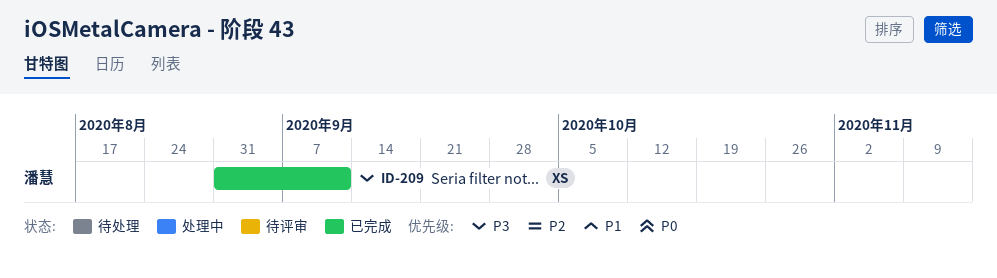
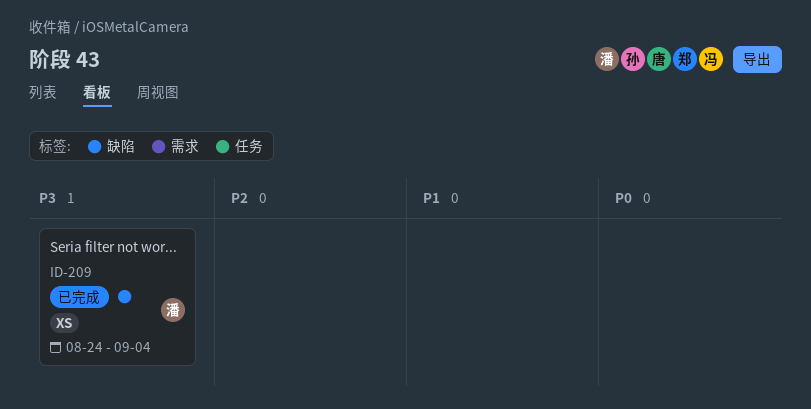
ID-209, start: Aug 31 -> Aug 24
ID-209, due: Sep 11 -> Sep 4

